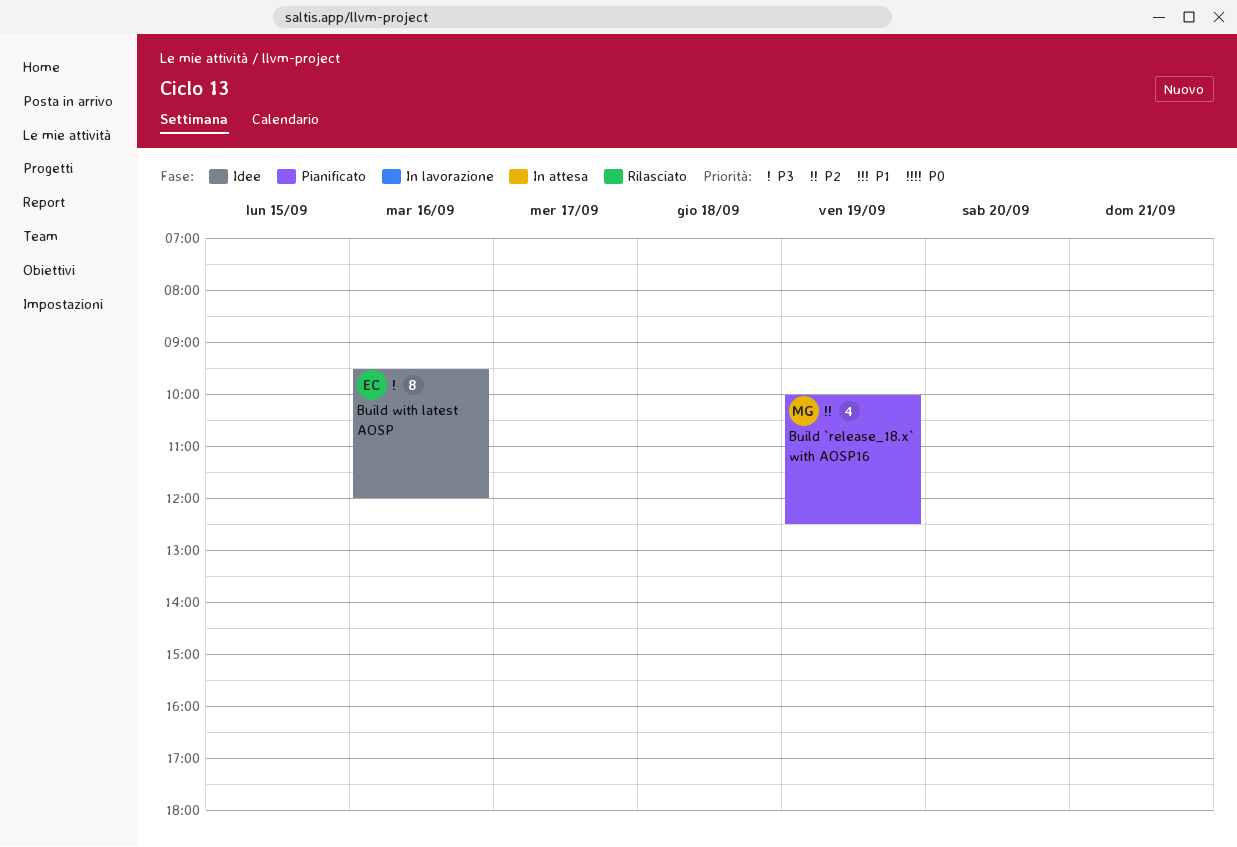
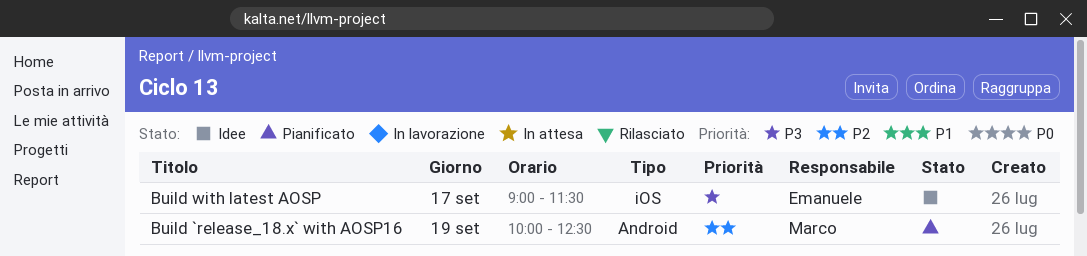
Build with latest AOSP, day: Sep 16 -> Sep 17
Build with latest AOSP, begins: 09:30 -> 09:00
Build with latest AOSP, ends: 12:00 -> 11:30

